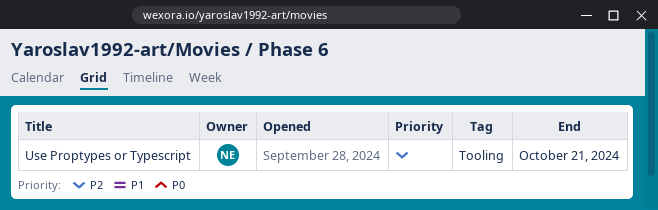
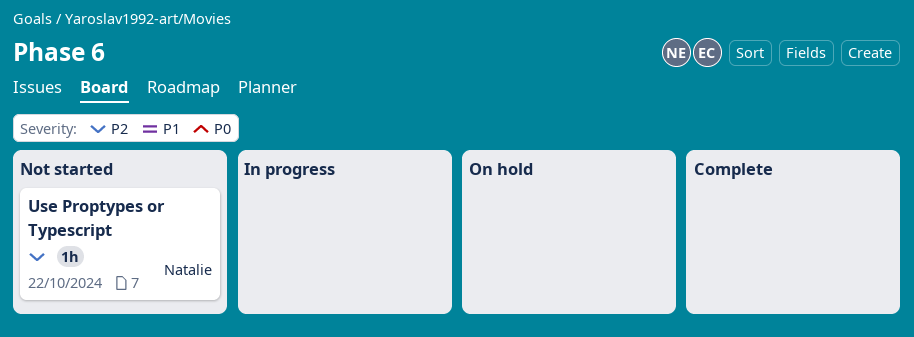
Use Proptypes or Typescript, due: Oct 21 -> Oct 22

